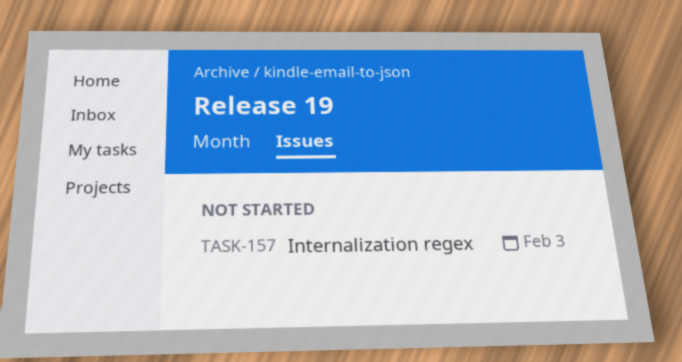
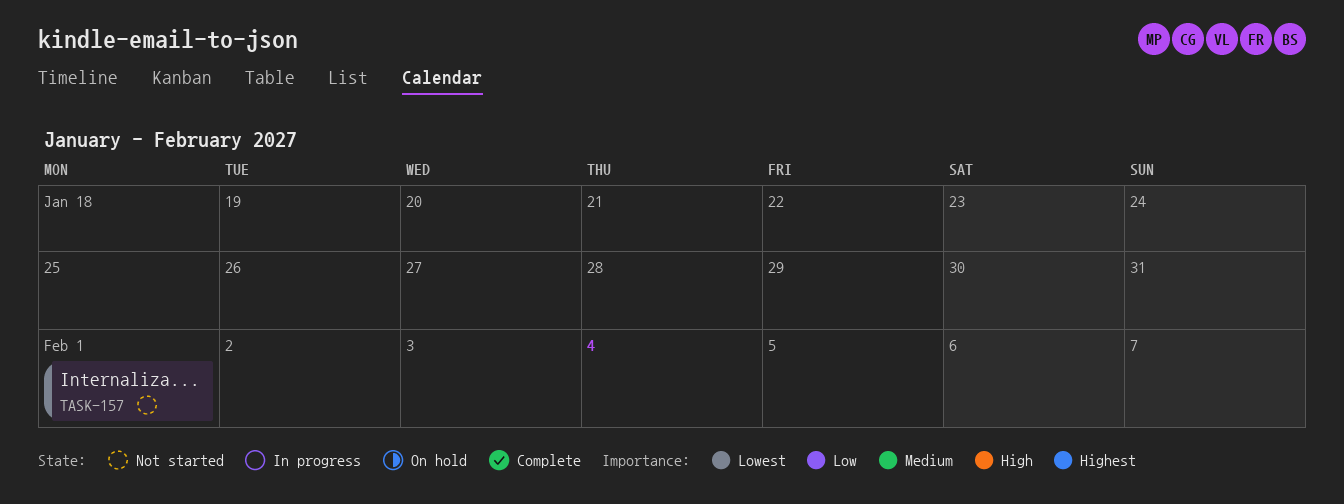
TASK-157, due: Feb 3 -> Feb 1

